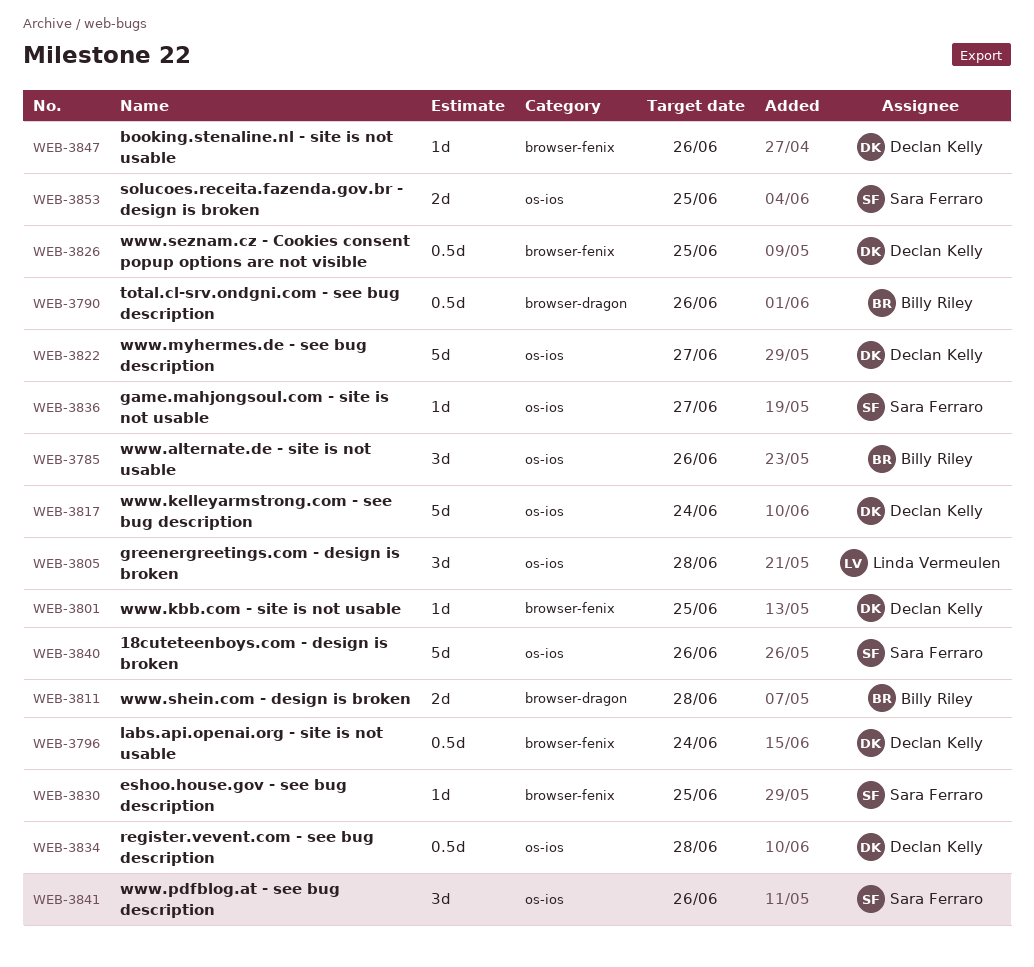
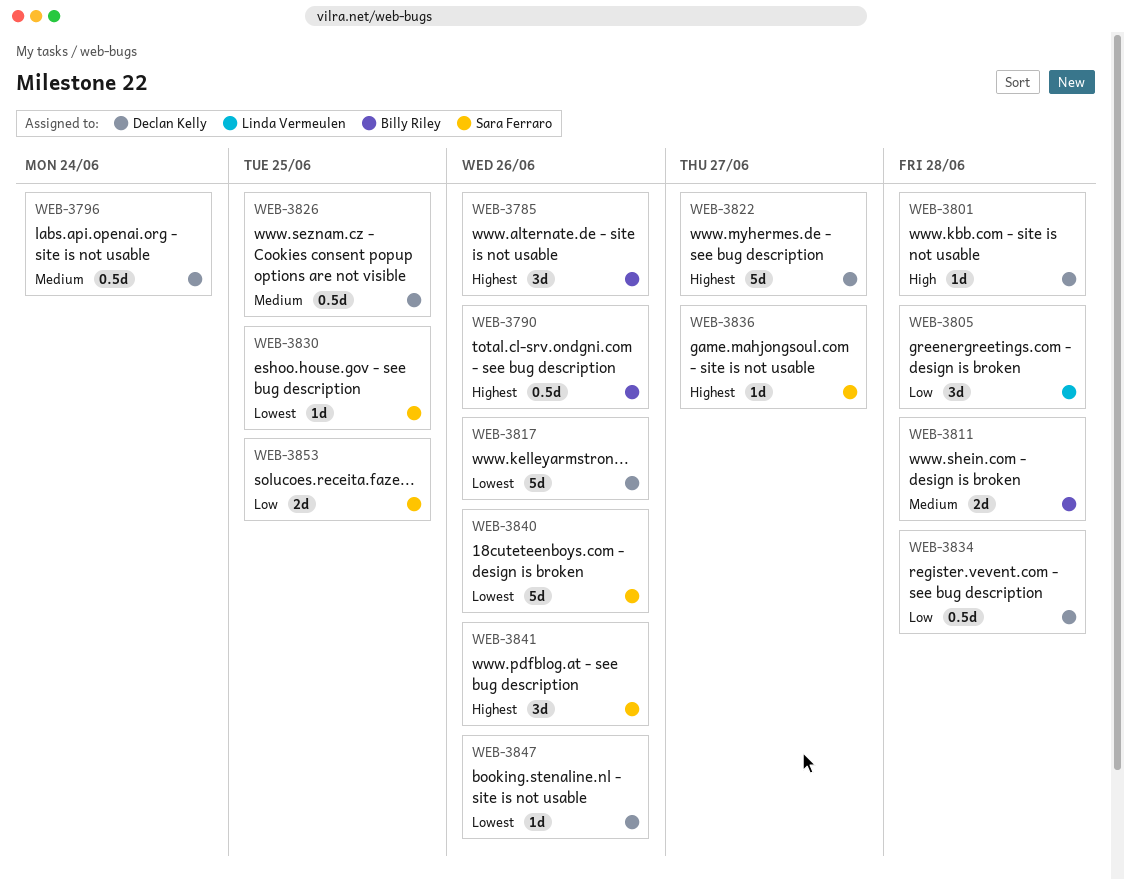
WEB-3801, due: Jun 25 -> Jun 28
WEB-3817, due: Jun 24 -> Jun 26

